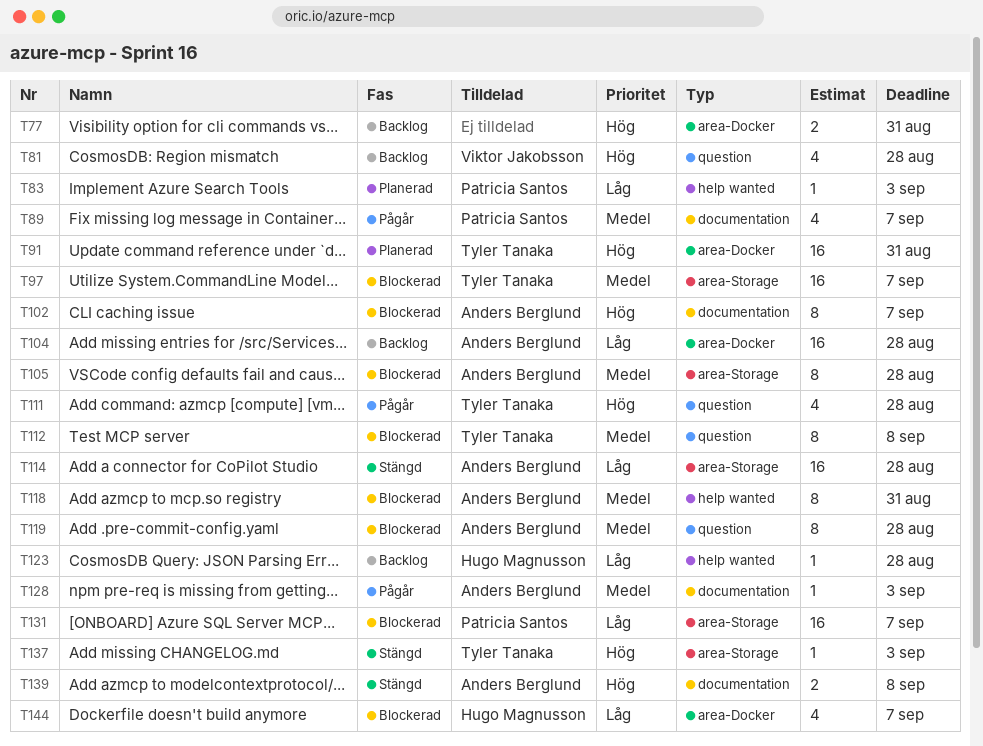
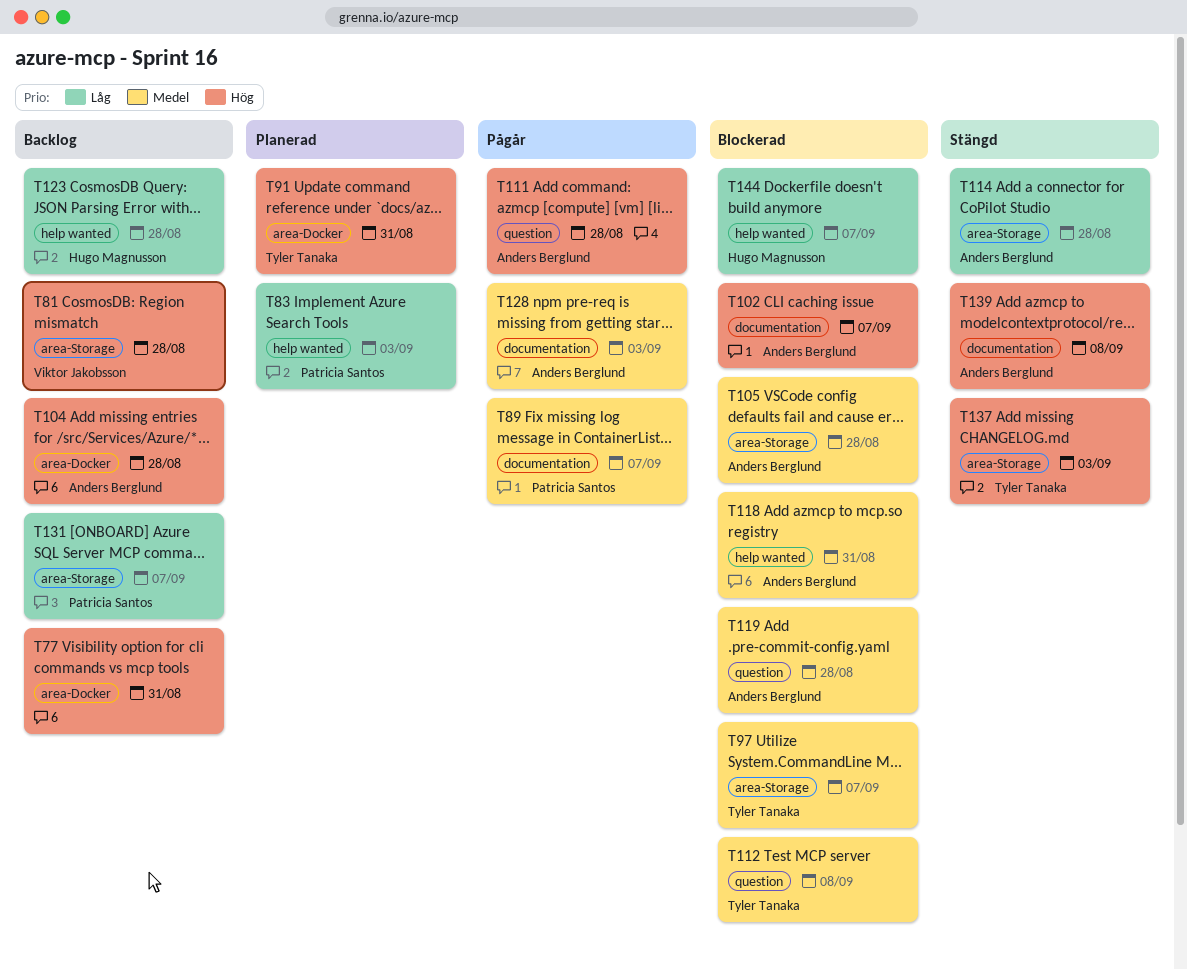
T81, label: question -> area-Storage
T104, priority: Låg -> Hög
T111, owner: Tyler Tanaka -> Anders Berglund
T131, status: Blockerad -> Backlog
T144, label: area-Docker -> help wanted

